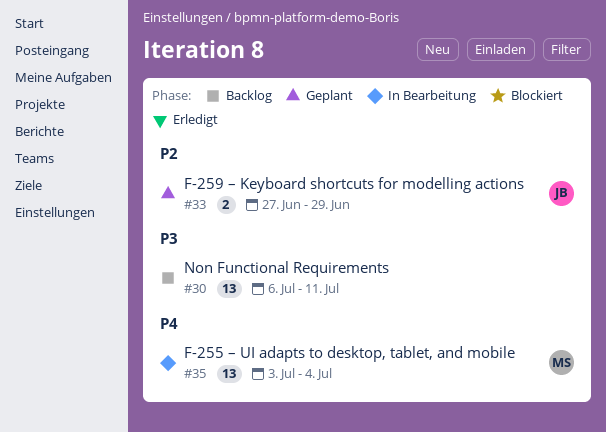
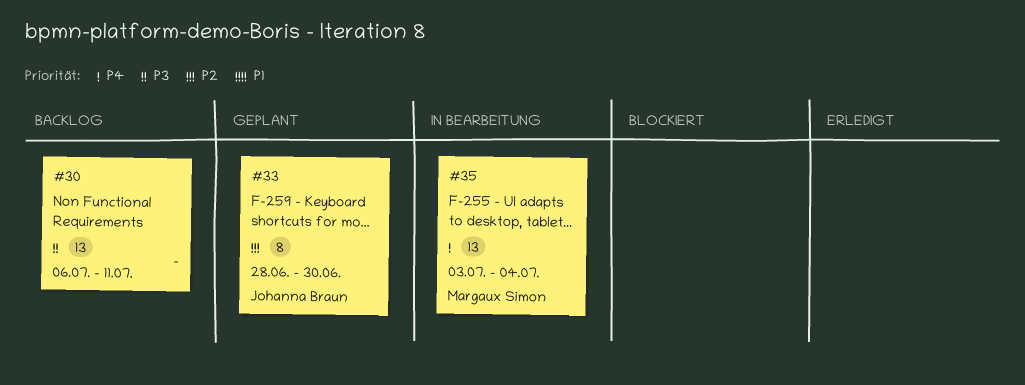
#33, estimate: 2 -> 8
#33, start: Jun 27 -> Jun 28
#33, due: Jun 29 -> Jun 30

